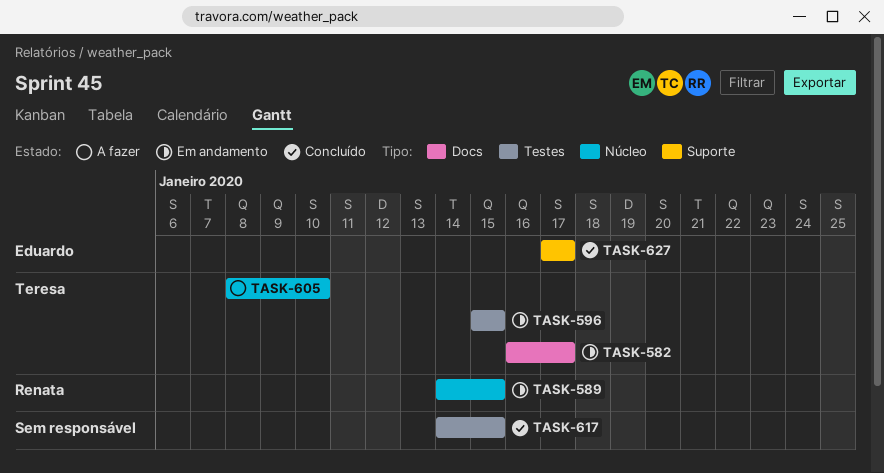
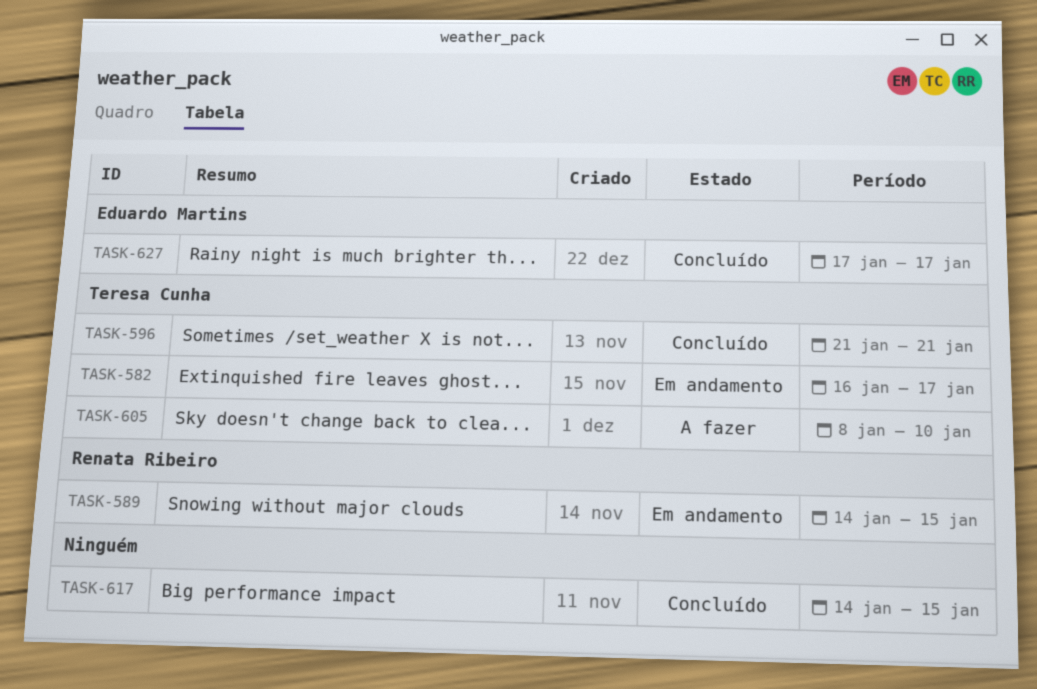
TASK-596, status: Em andamento -> Concluído
TASK-596, start: Jan 15 -> Jan 21
TASK-596, due: Jan 15 -> Jan 21

